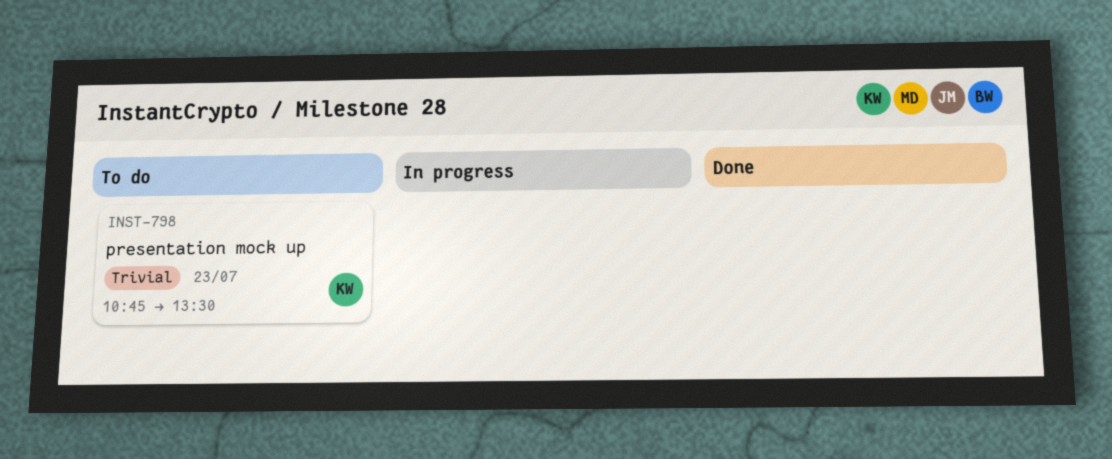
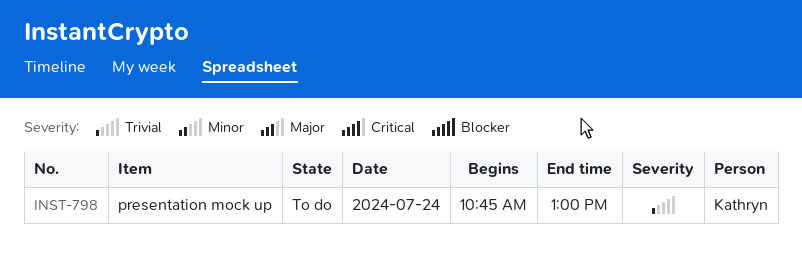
INST-798, day: Jul 23 -> Jul 24
INST-798, ends: 13:30 -> 13:00

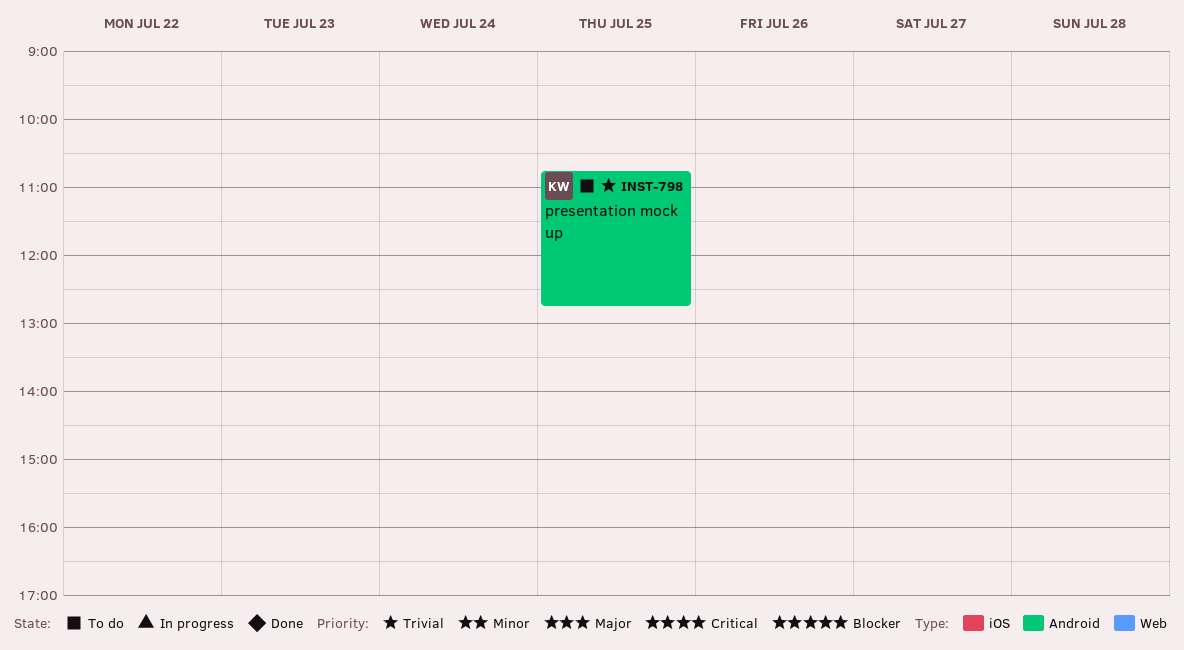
INST-798, day: Jul 24 -> Jul 25
INST-798, ends: 13:00 -> 12:45

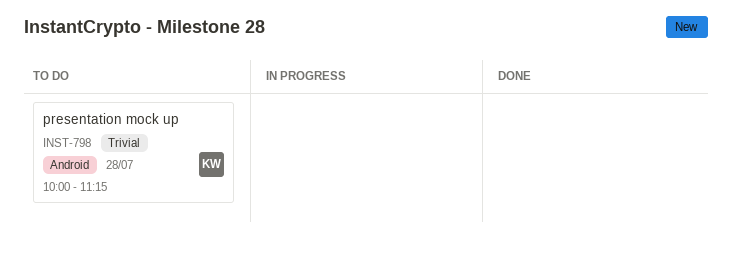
INST-798, day: Jul 25 -> Jul 28
INST-798, begins: 10:45 -> 10:00
INST-798, ends: 12:45 -> 11:15

